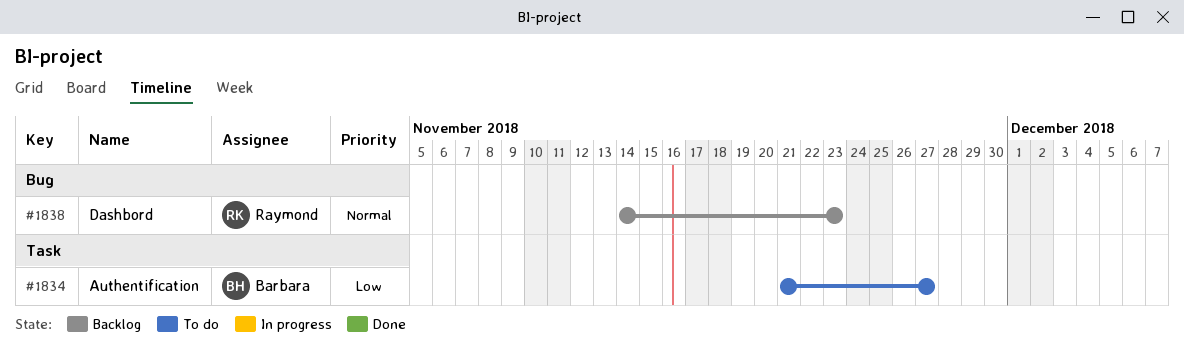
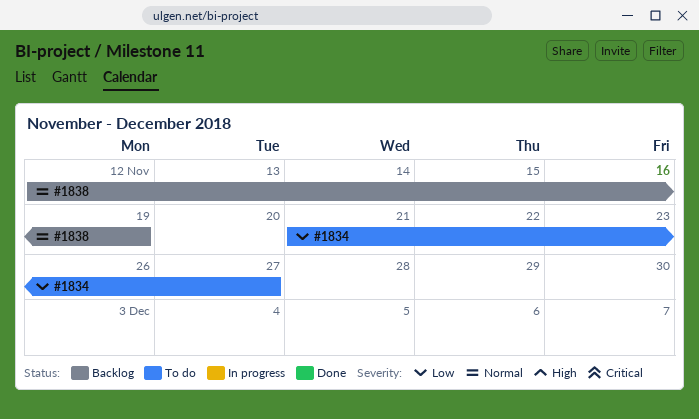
#1838, start: Nov 14 -> Nov 12
#1838, due: Nov 23 -> Nov 19

